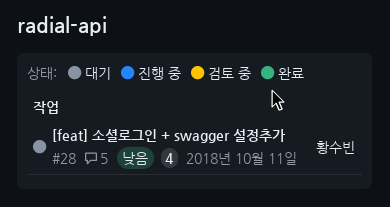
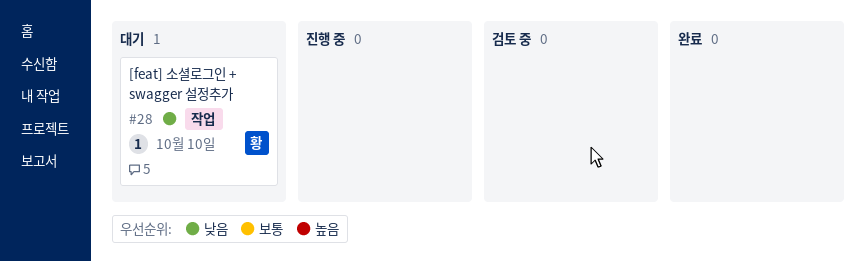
#28, estimate: 4 -> 1
#28, due: Oct 11 -> Oct 10

